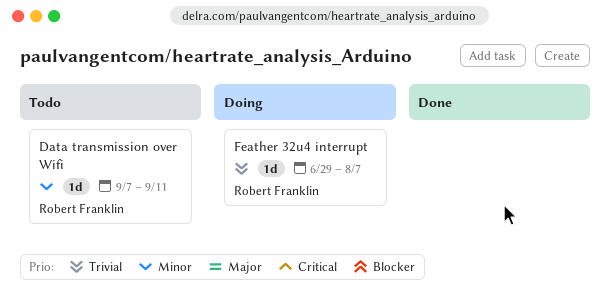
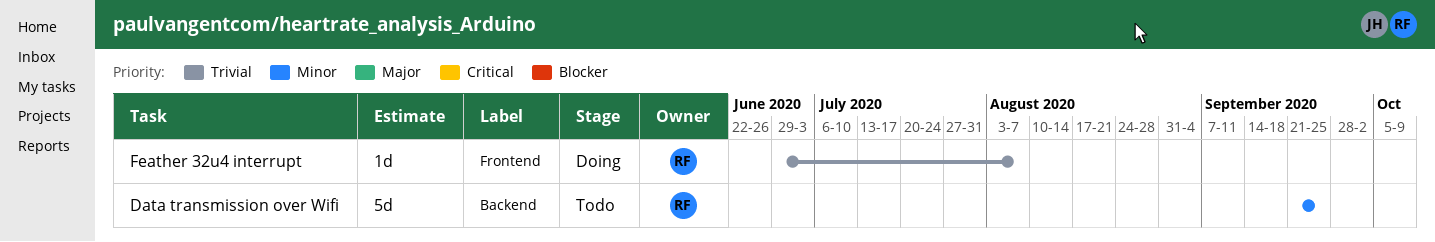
Data transmission over Wifi, estimate: 1d -> 5d
Data transmission over Wifi, start: Sep 7 -> Sep 21
Data transmission over Wifi, due: Sep 11 -> Sep 25

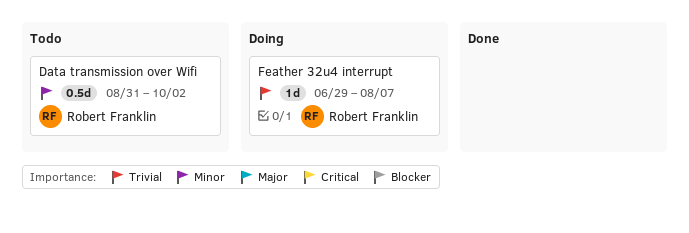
Data transmission over Wifi, estimate: 5d -> 0.5d
Data transmission over Wifi, start: Sep 21 -> Aug 31
Data transmission over Wifi, due: Sep 25 -> Oct 2

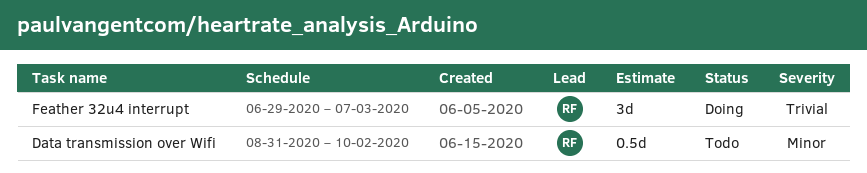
Feather 32u4 interrupt, estimate: 1d -> 3d
Feather 32u4 interrupt, due: Aug 7 -> Jul 3

